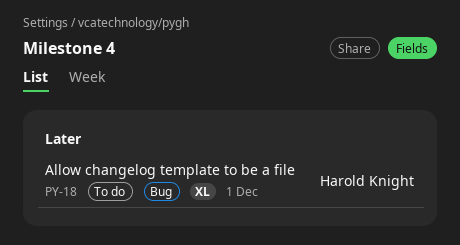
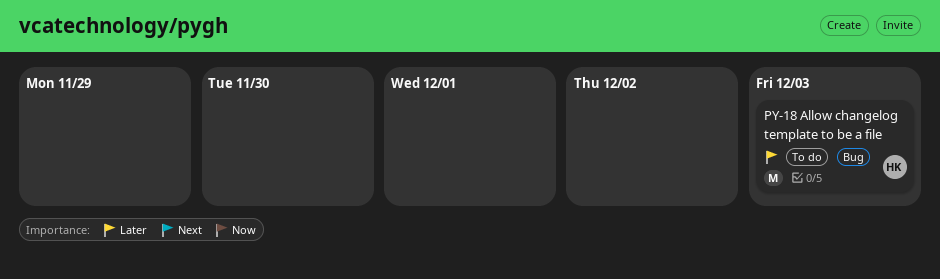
PY-18, estimate: XL -> M
PY-18, due: Dec 1 -> Dec 3

